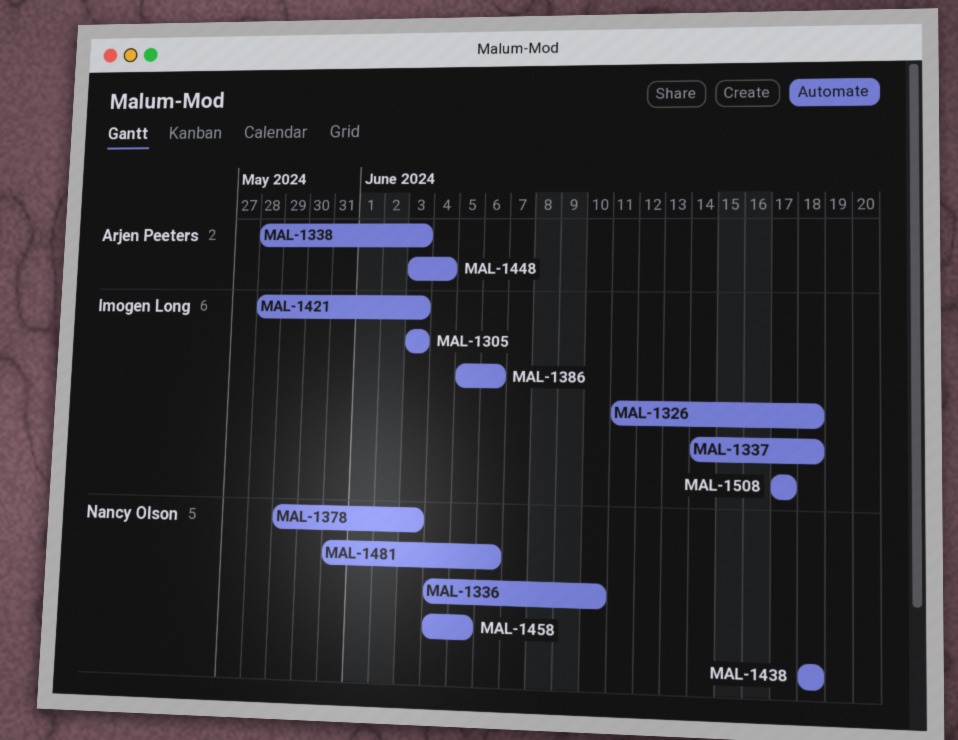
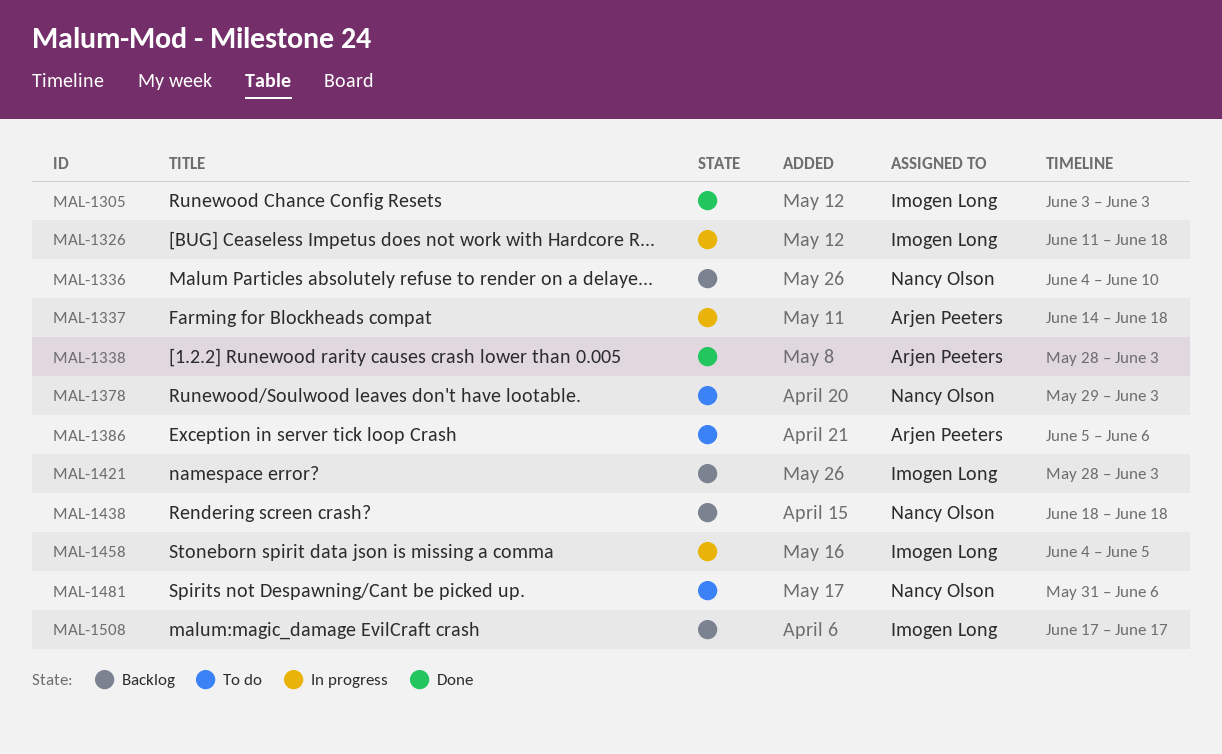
MAL-1337, owner: Imogen Long -> Arjen Peeters
MAL-1386, owner: Imogen Long -> Arjen Peeters
MAL-1448: present -> none
MAL-1458, owner: Nancy Olson -> Imogen Long

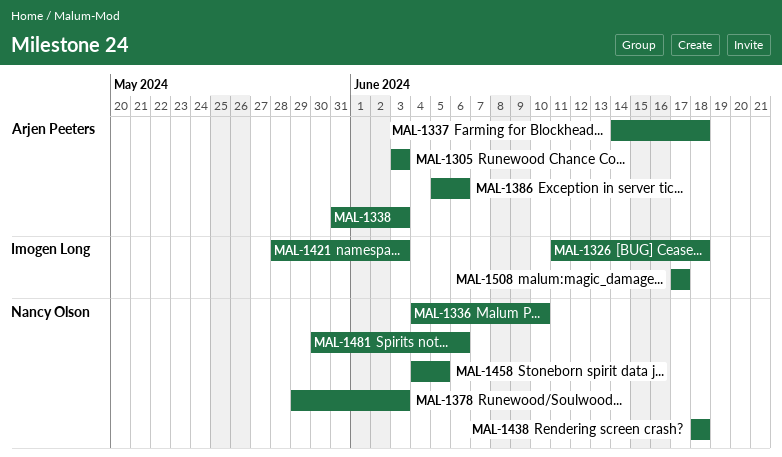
MAL-1305, owner: Imogen Long -> Arjen Peeters
MAL-1338, start: May 28 -> May 31
MAL-1458, owner: Imogen Long -> Nancy Olson
MAL-1481, start: May 31 -> May 30

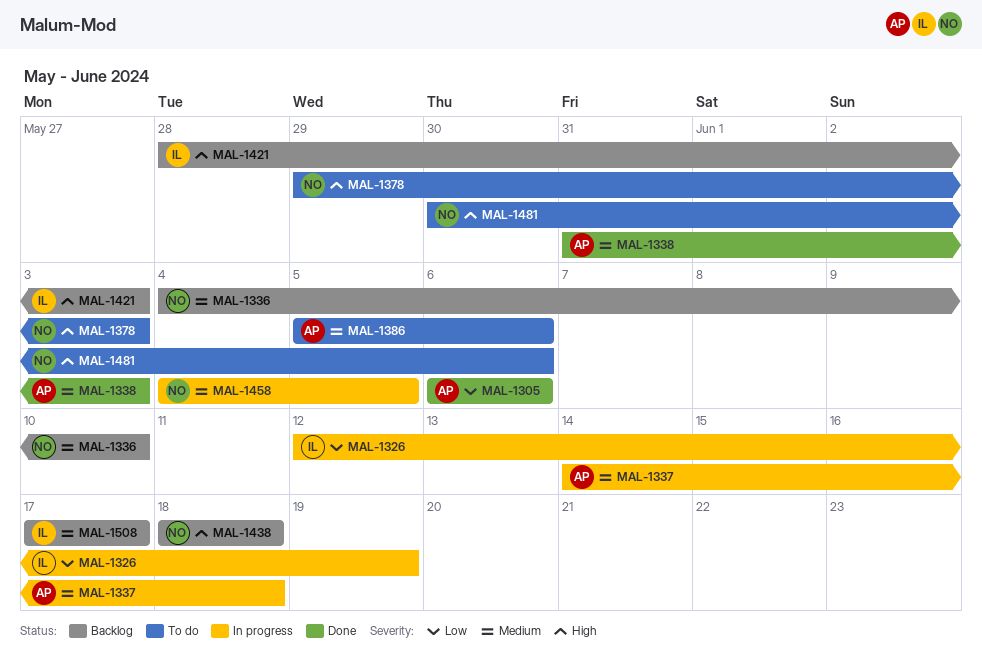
MAL-1305, start: Jun 3 -> Jun 6
MAL-1305, due: Jun 3 -> Jun 6
MAL-1326, start: Jun 11 -> Jun 12
MAL-1326, due: Jun 18 -> Jun 19

